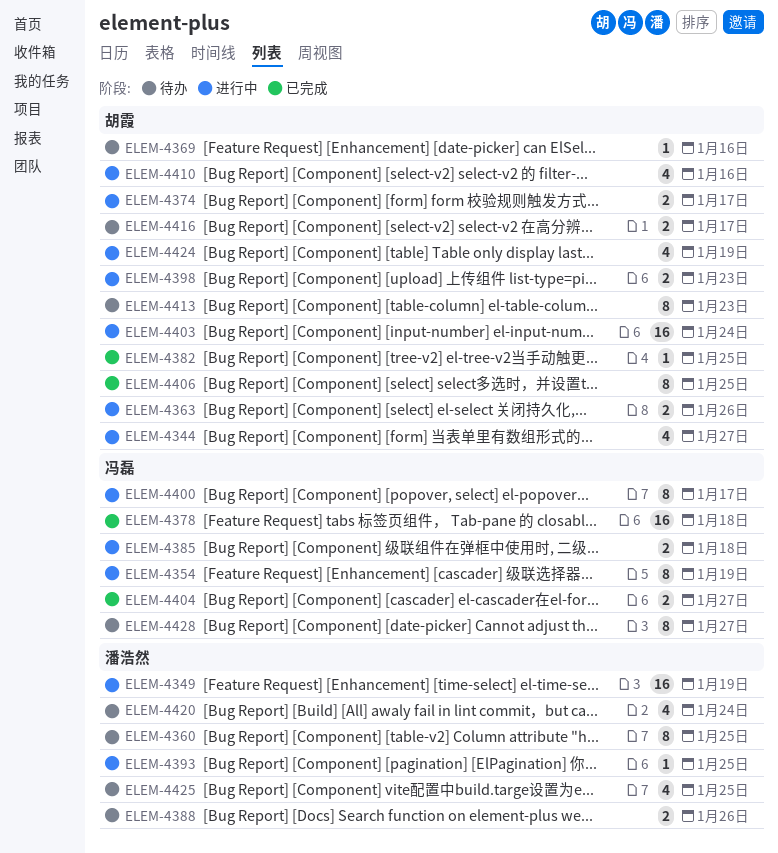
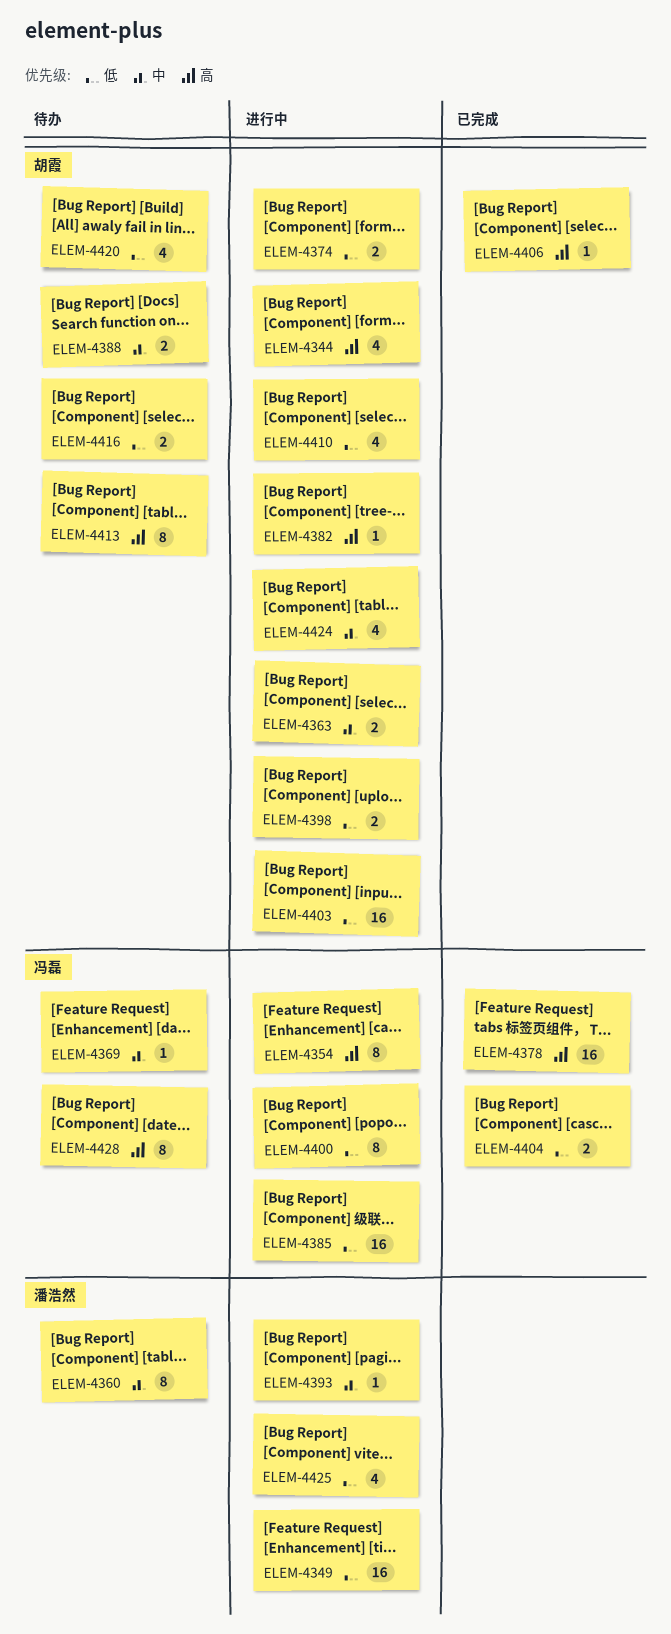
ELEM-4369, owner: 胡霞 -> 冯磊
ELEM-4382, status: 已完成 -> 进行中
ELEM-4385, estimate: 2 -> 16
ELEM-4388, owner: 潘浩然 -> 胡霞
ELEM-4406, estimate: 8 -> 1
ELEM-4420, owner: 潘浩然 -> 胡霞
ELEM-4425, status: 待办 -> 进行中

